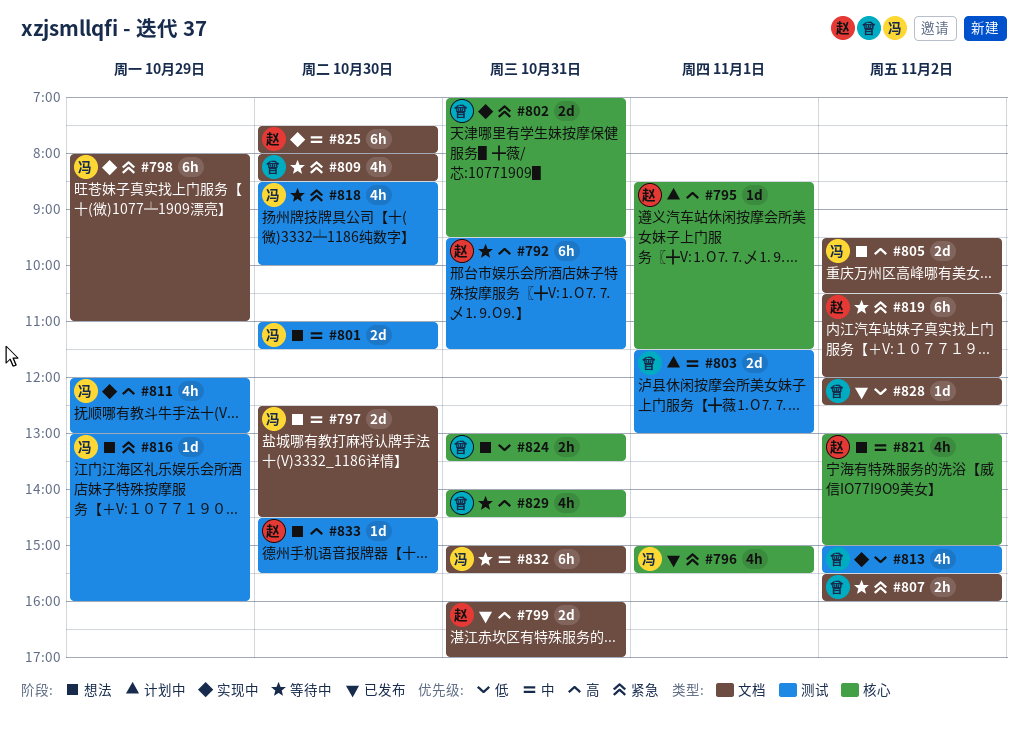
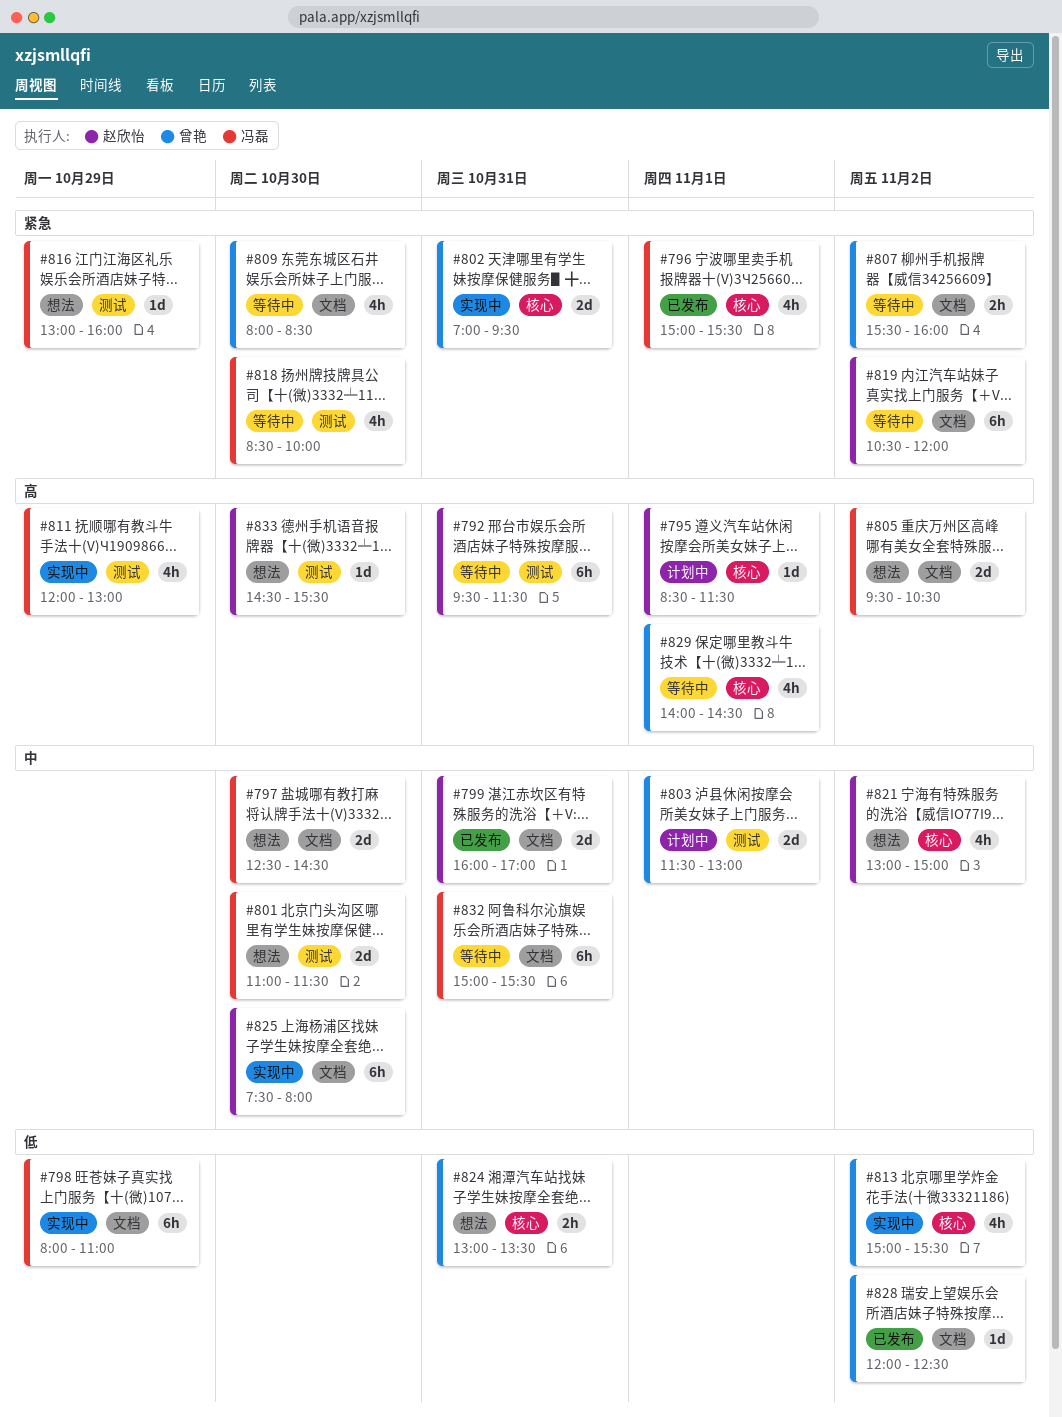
#798, priority: 紧急 -> 低
#799, priority: 高 -> 中
#813, label: 测试 -> 核心
#829, day: Oct 31 -> Nov 1

